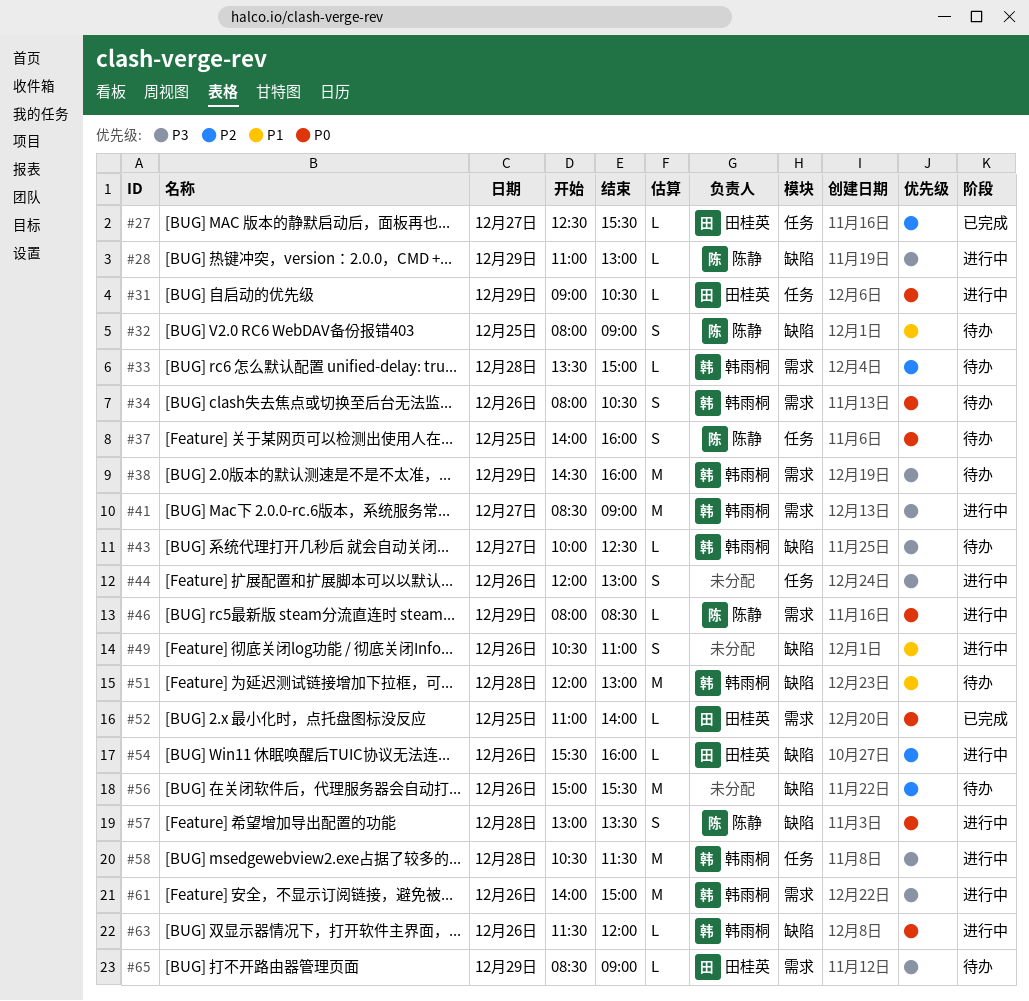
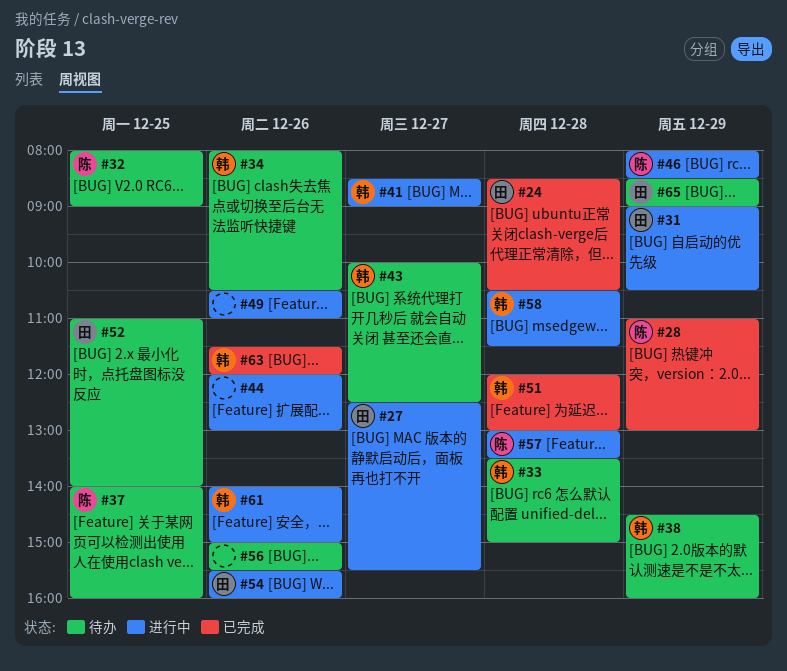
#24: none -> present
#27, status: 已完成 -> 进行中
#28, status: 进行中 -> 已完成
#51, status: 待办 -> 已完成
#52, status: 已完成 -> 待办
#63, status: 进行中 -> 已完成

